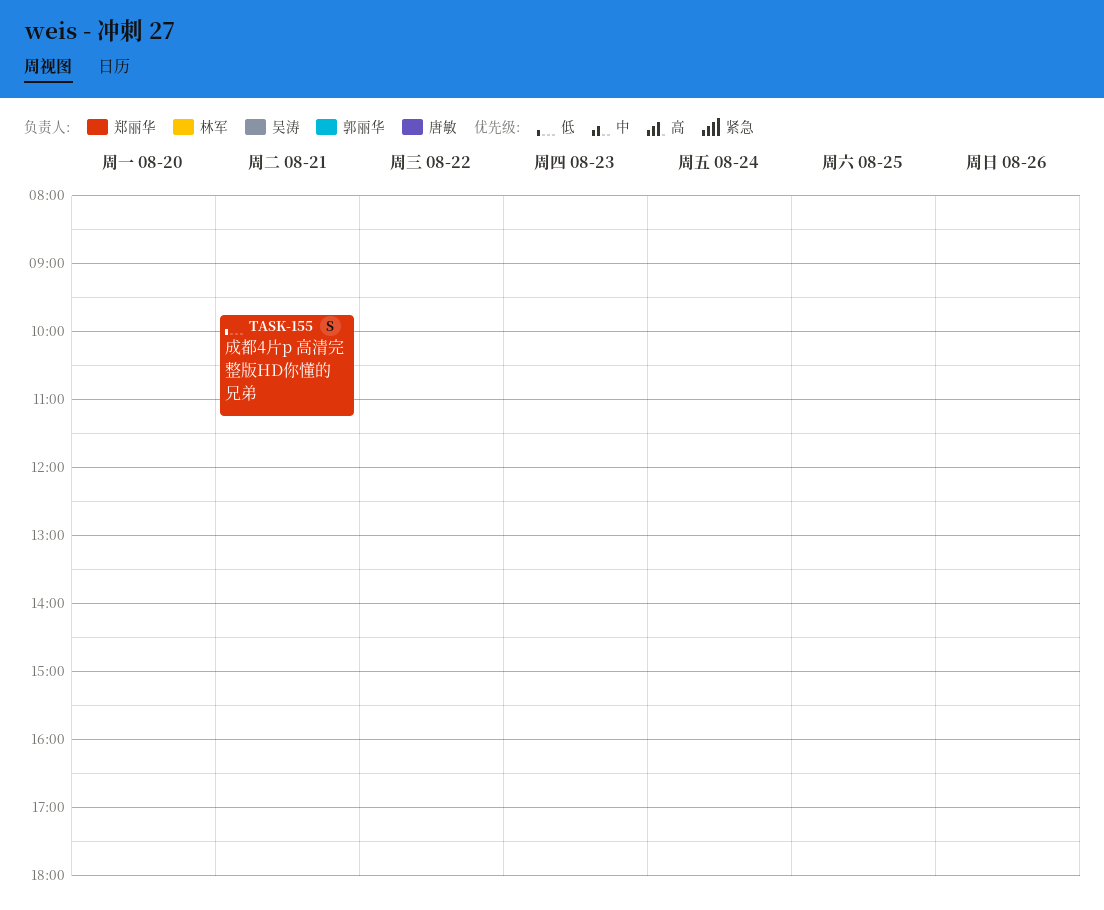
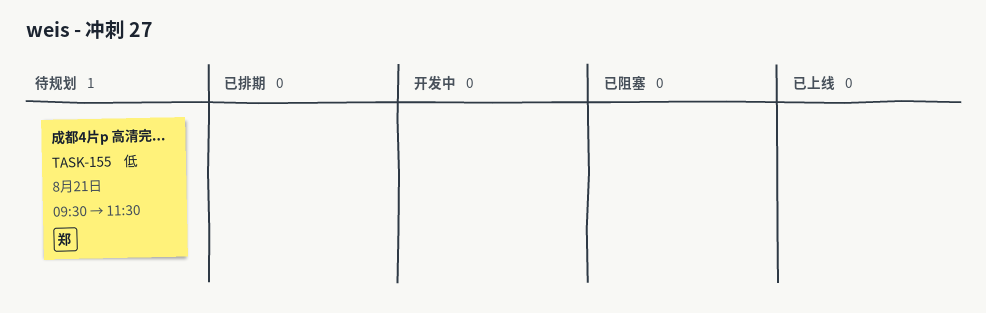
TASK-155, begins: 09:45 -> 09:30
TASK-155, ends: 11:15 -> 11:30

